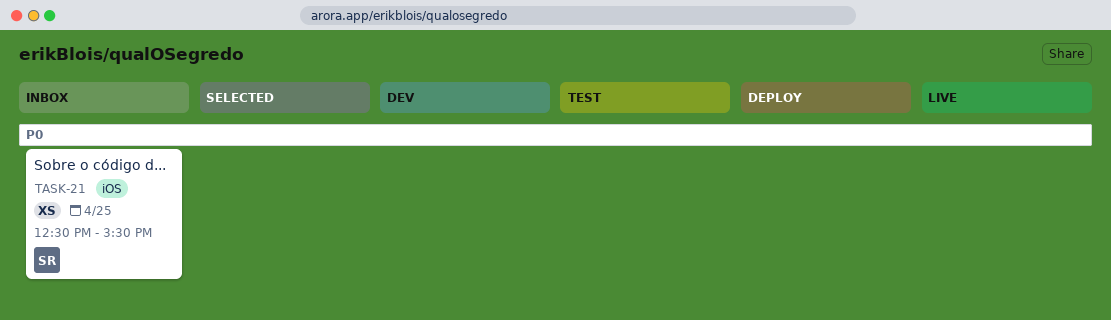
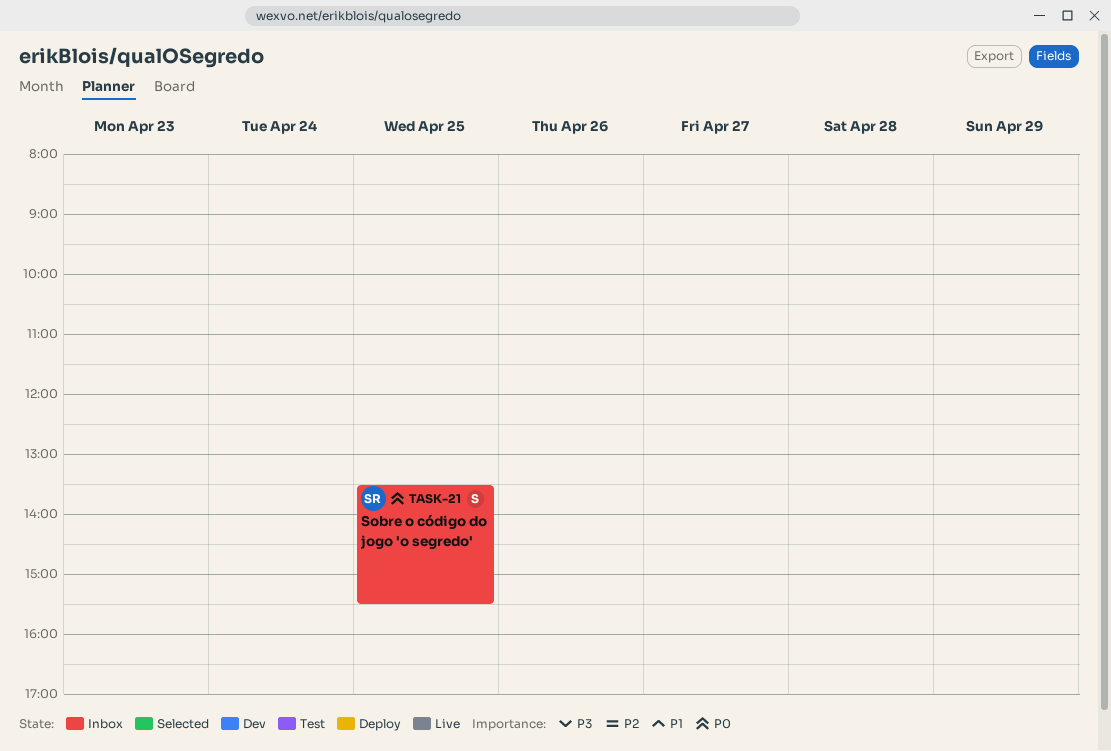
TASK-21, estimate: XS -> S
TASK-21, begins: 12:30 -> 13:30

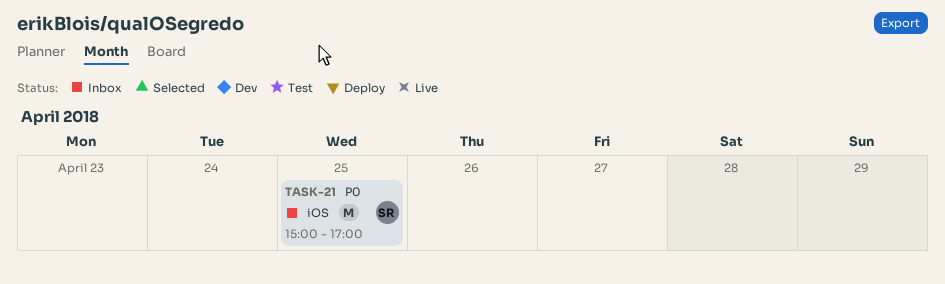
TASK-21, estimate: S -> M
TASK-21, begins: 13:30 -> 15:00
TASK-21, ends: 15:30 -> 17:00

